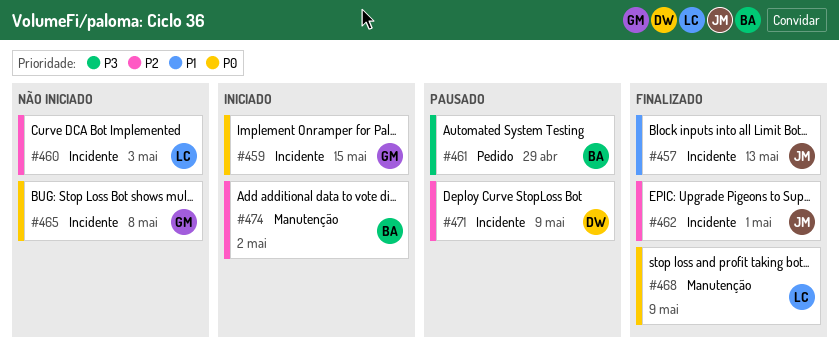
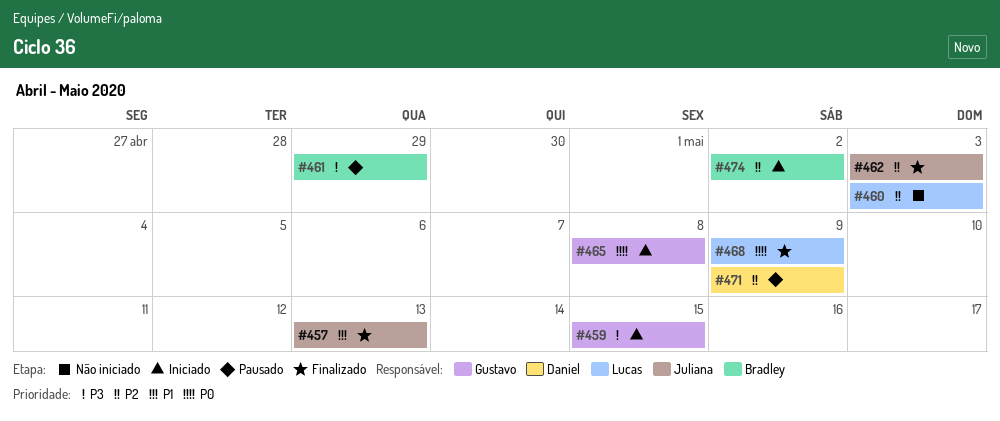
#459, priority: P0 -> P3
#462, due: May 1 -> May 3
#465, status: Não iniciado -> Iniciado

